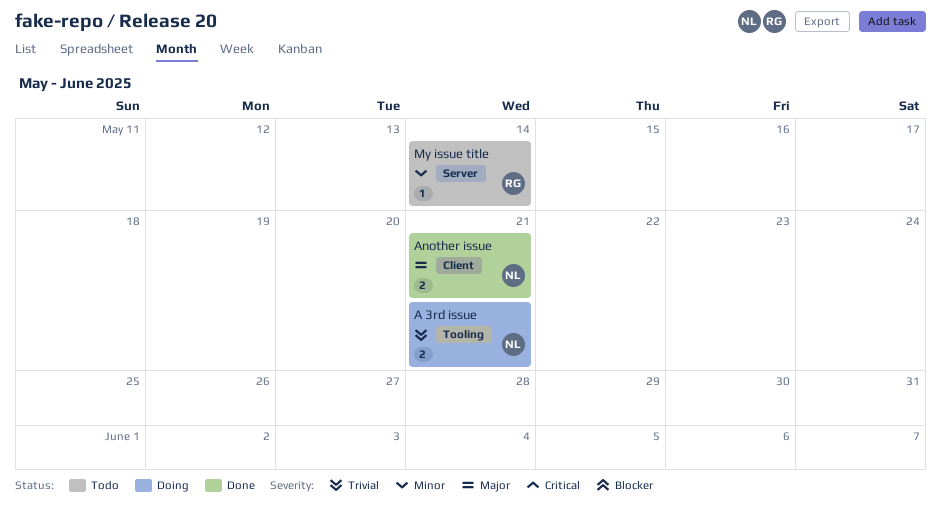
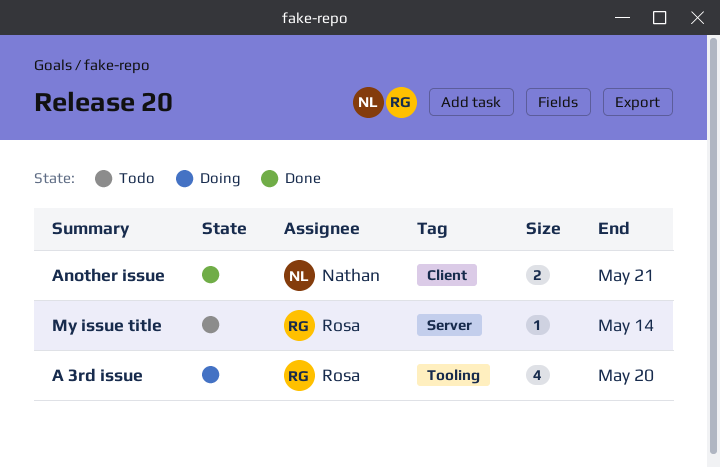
A 3rd issue, owner: Nathan -> Rosa
A 3rd issue, estimate: 2 -> 4
A 3rd issue, due: May 21 -> May 20

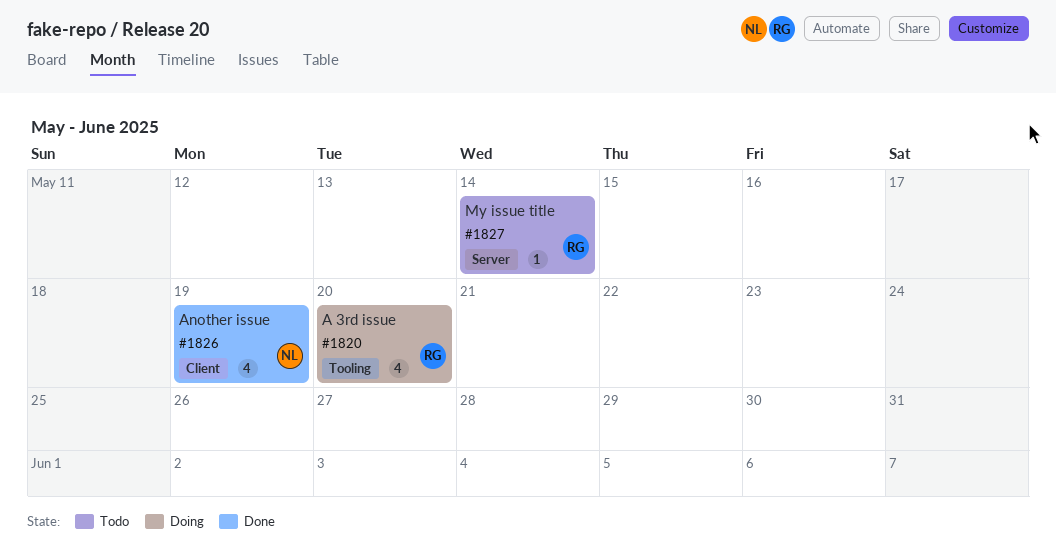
Another issue, estimate: 2 -> 4
Another issue, due: May 21 -> May 19

